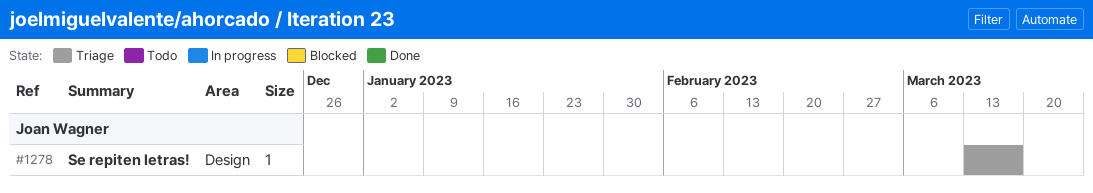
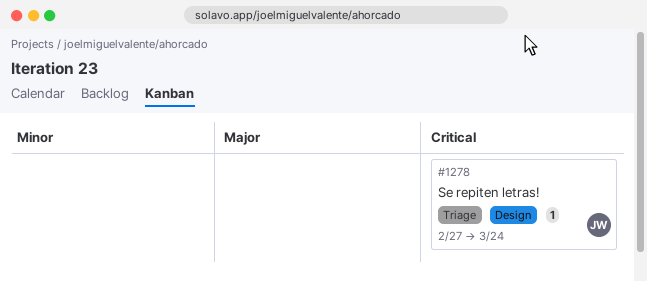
#1278, start: Mar 13 -> Feb 27
#1278, due: Mar 17 -> Mar 24

